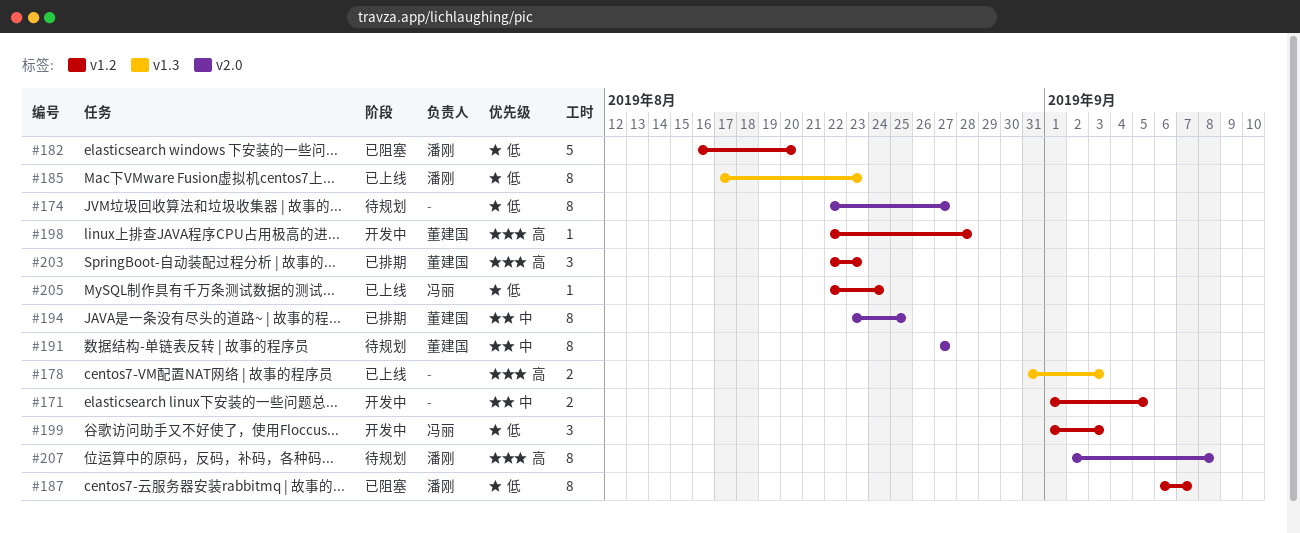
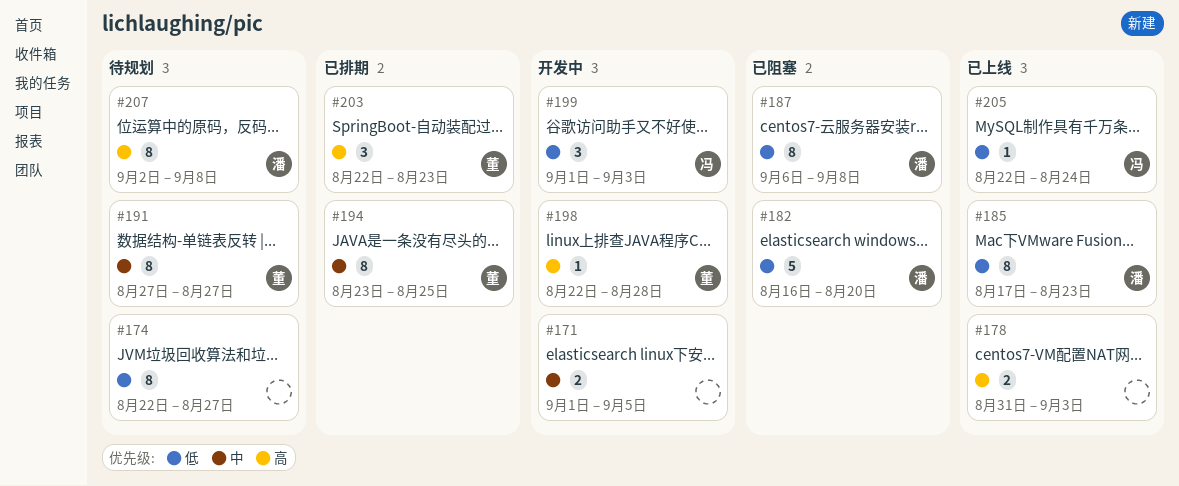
#187, due: Sep 7 -> Sep 8

